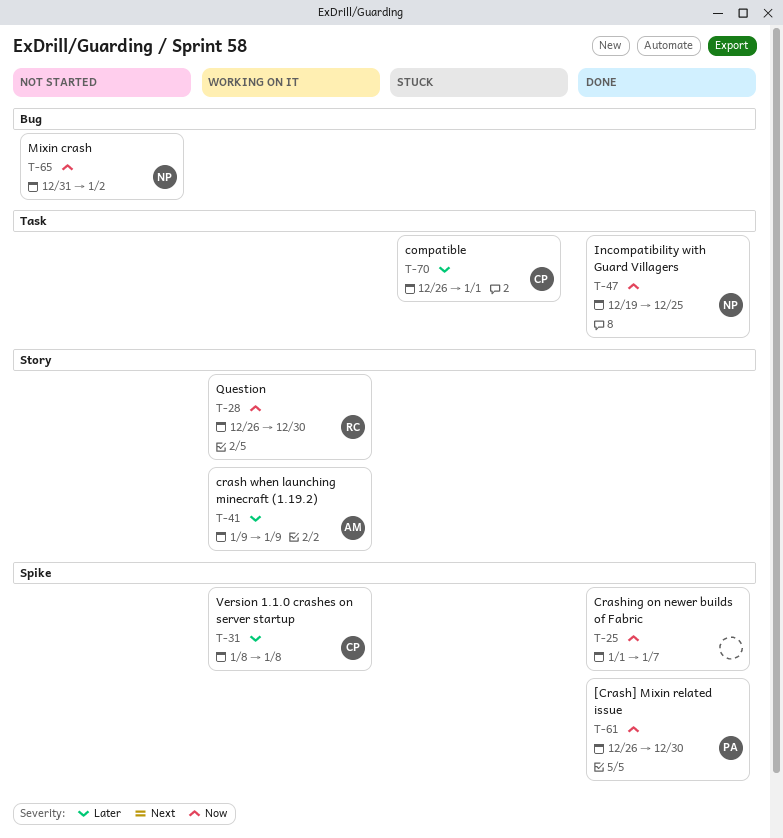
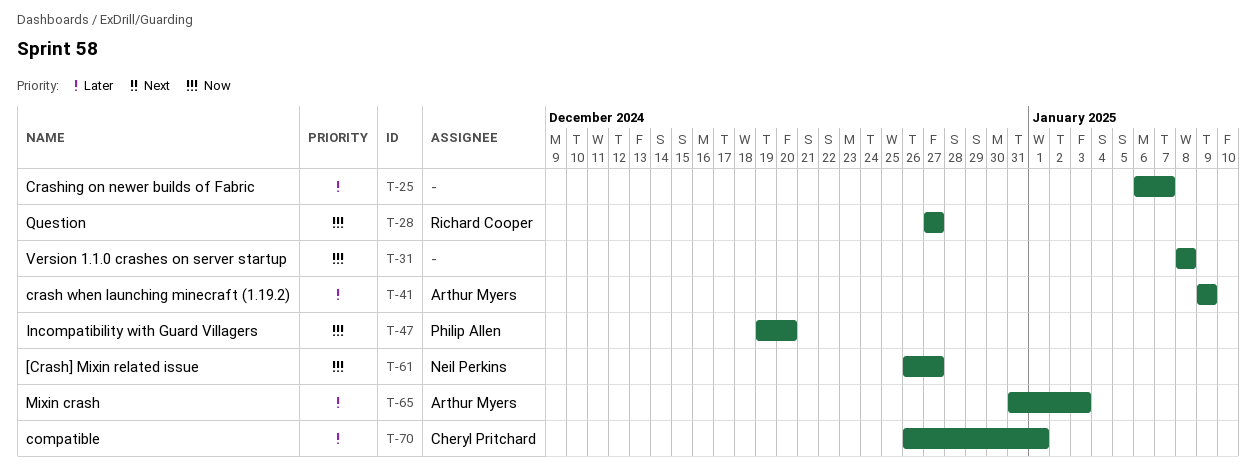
T-25, priority: Now -> Later
T-25, start: Jan 1 -> Jan 6
T-28, start: Dec 26 -> Dec 27
T-28, due: Dec 30 -> Dec 27
T-31, owner: Cheryl Pritchard -> none
T-31, priority: Later -> Now
T-47, owner: Neil Perkins -> Philip Allen
T-47, due: Dec 25 -> Dec 20
T-61, owner: Philip Allen -> Neil Perkins
T-61, due: Dec 30 -> Dec 27
T-65, owner: Neil Perkins -> Arthur Myers
T-65, priority: Now -> Later
T-65, due: Jan 2 -> Jan 3

